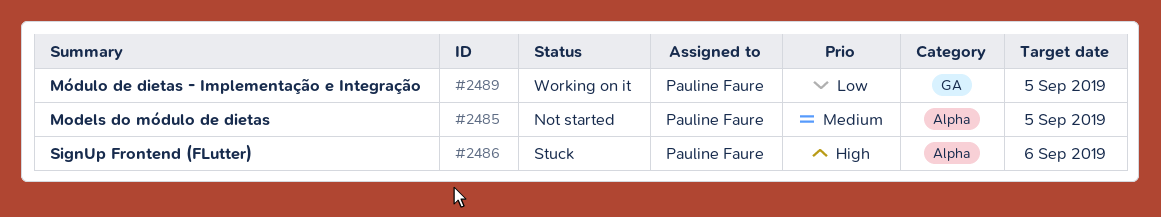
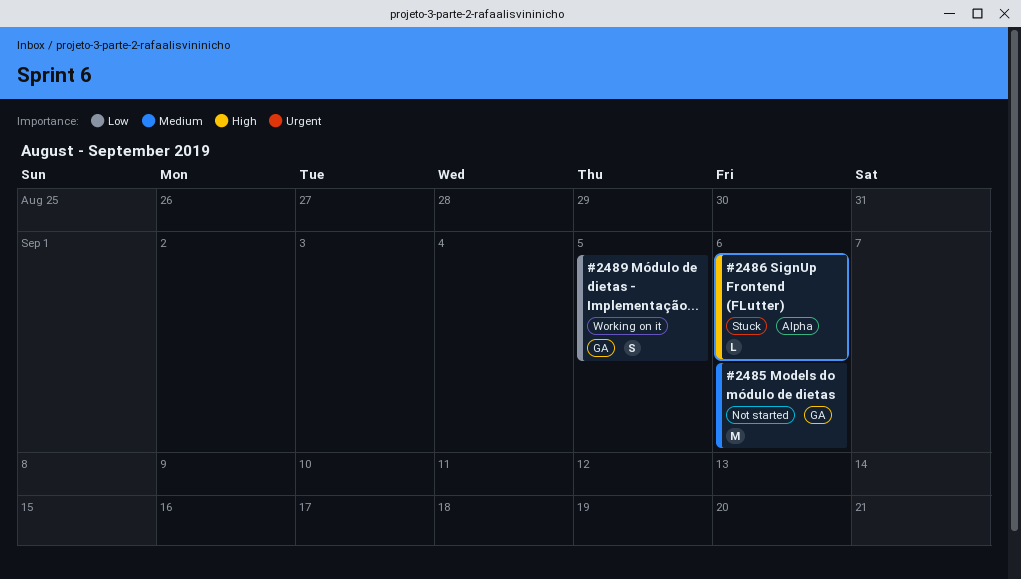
#2485, label: Alpha -> GA
#2485, due: Sep 5 -> Sep 6

